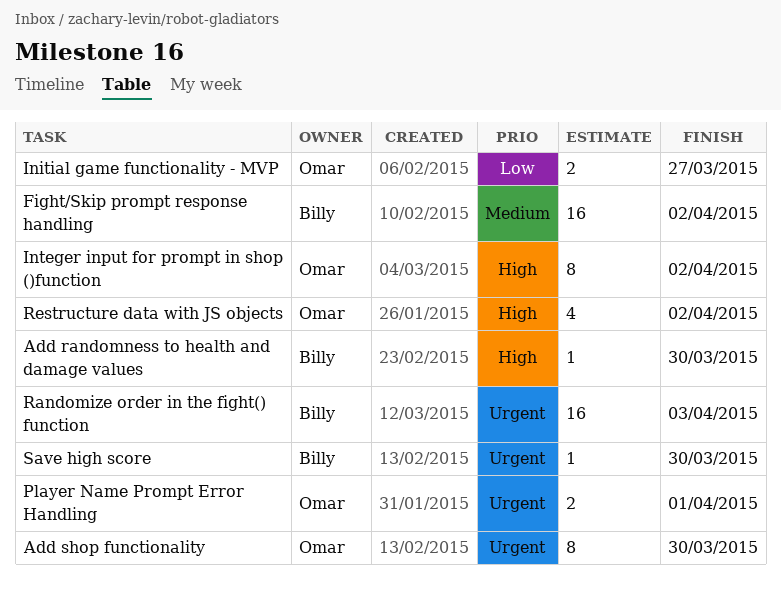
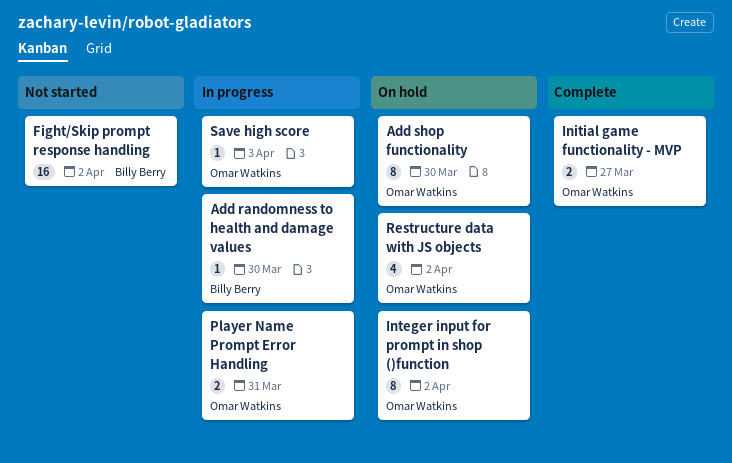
Player Name Prompt Error Handling, due: Apr 1 -> Mar 31
Randomize order in the fight() function: present -> none
Save high score, owner: Billy Berry -> Omar Watkins
Save high score, due: Mar 30 -> Apr 3

